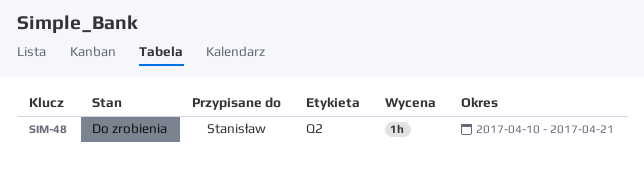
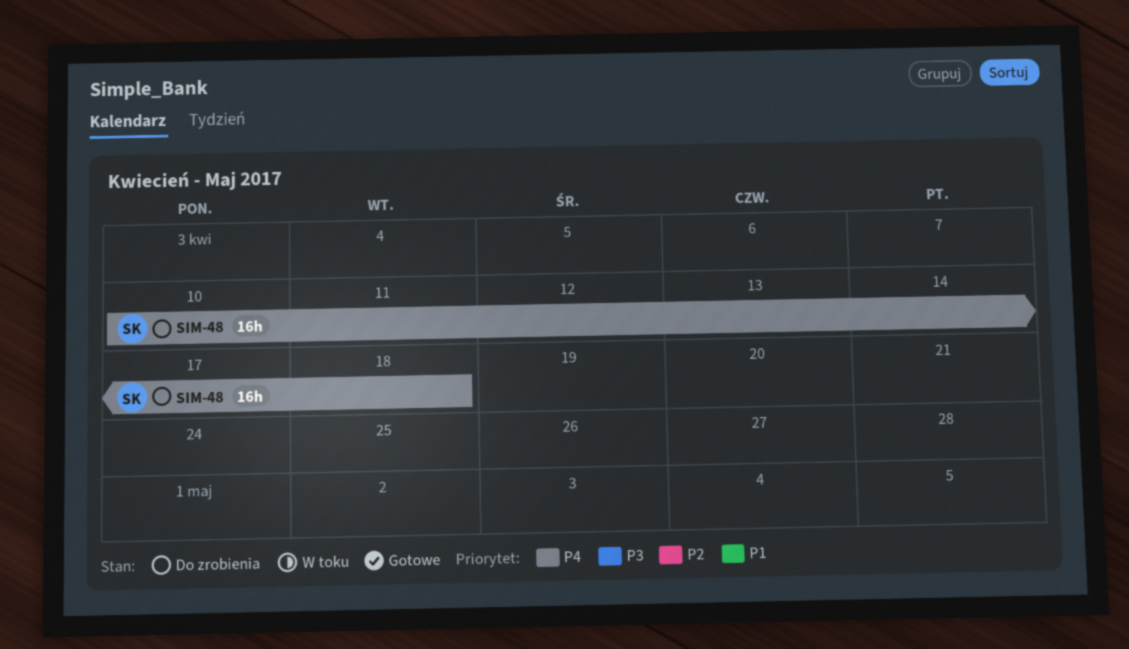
SIM-48, estimate: 1h -> 16h
SIM-48, due: Apr 21 -> Apr 18

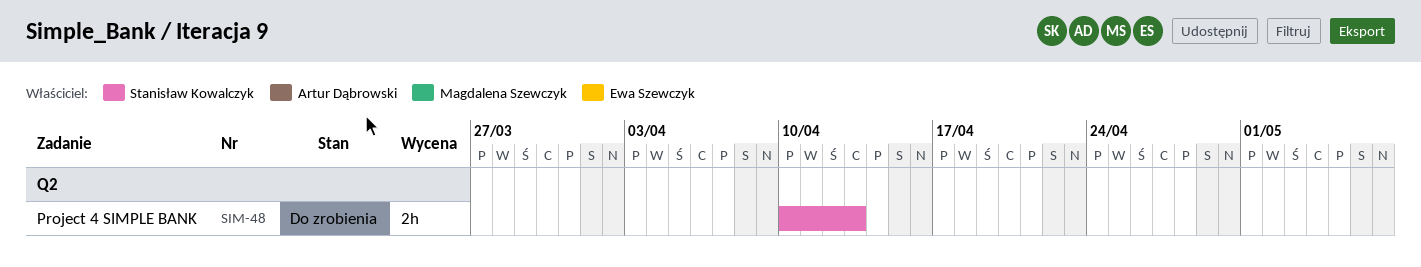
SIM-48, estimate: 16h -> 2h
SIM-48, due: Apr 18 -> Apr 13

